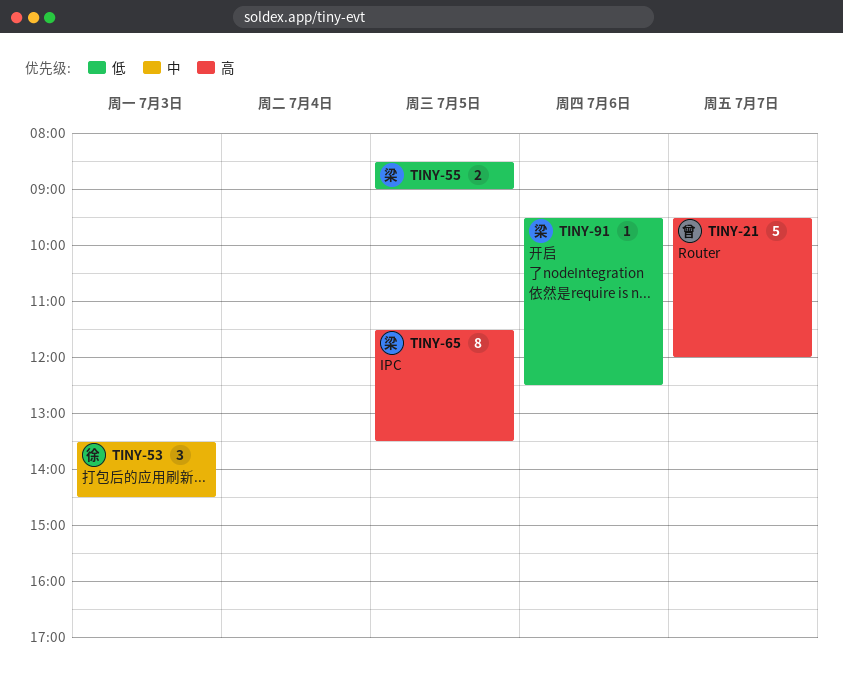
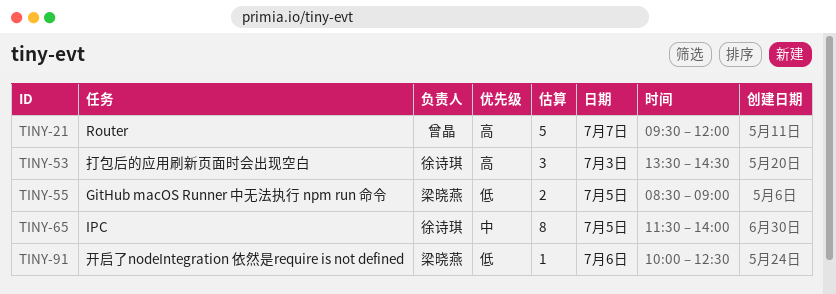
TINY-53, priority: 中 -> 高
TINY-65, owner: 梁晓燕 -> 徐诗琪
TINY-65, priority: 高 -> 中
TINY-65, ends: 13:30 -> 14:00
TINY-91, begins: 09:30 -> 10:00

